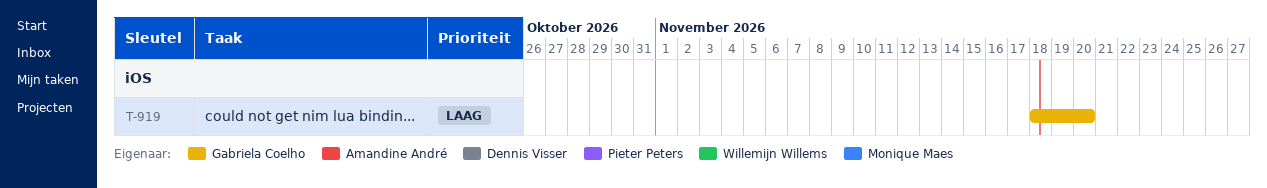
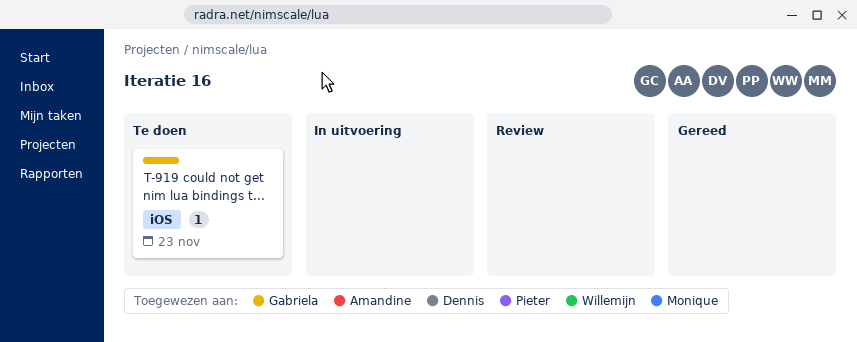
T-919, due: Nov 20 -> Nov 23

